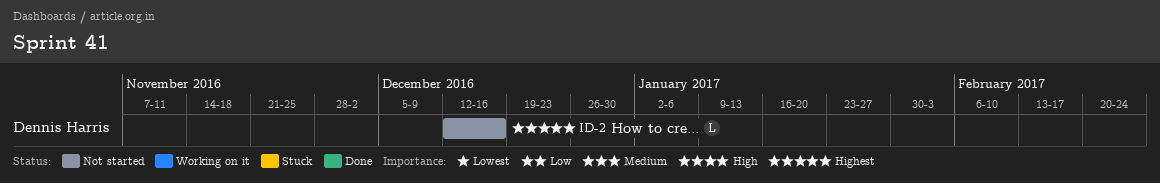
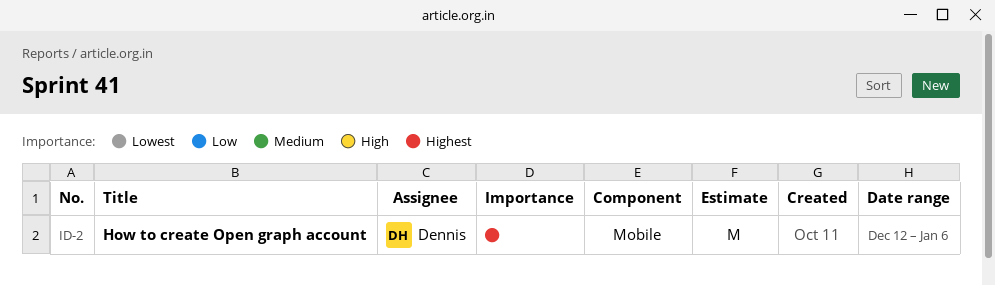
ID-2, estimate: L -> M
ID-2, due: Dec 16 -> Jan 6

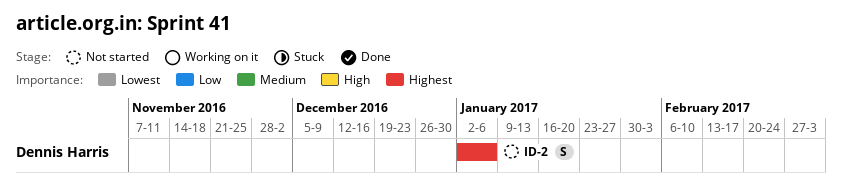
ID-2, estimate: M -> S
ID-2, start: Dec 12 -> Jan 2

